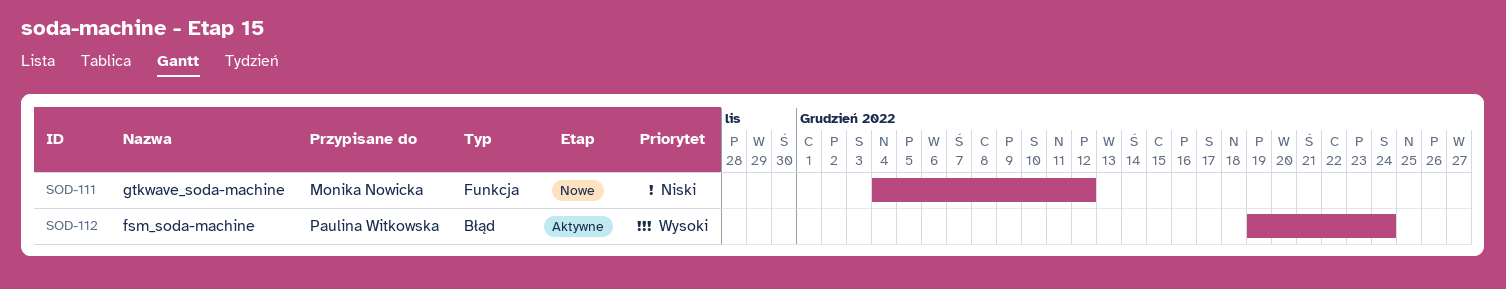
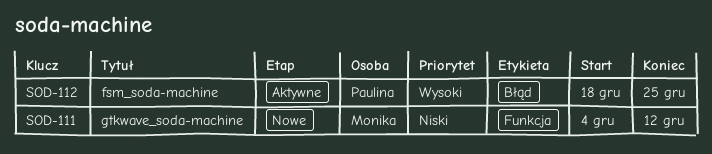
SOD-112, start: Dec 19 -> Dec 18
SOD-112, due: Dec 24 -> Dec 25

